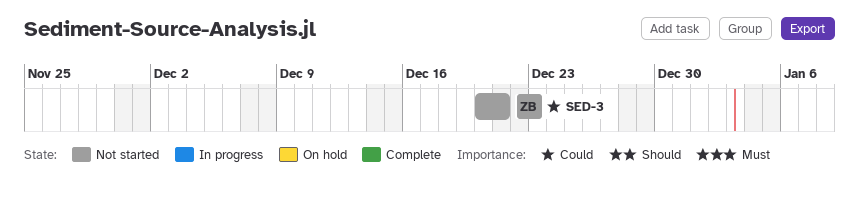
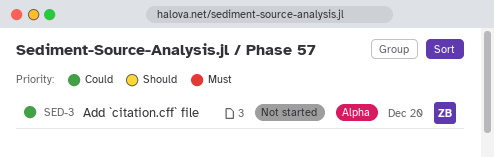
SED-3, due: Dec 21 -> Dec 20

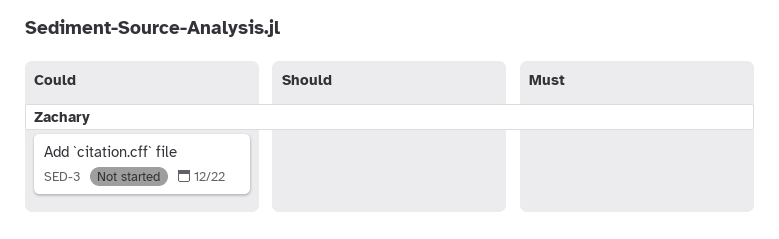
SED-3, due: Dec 20 -> Dec 22

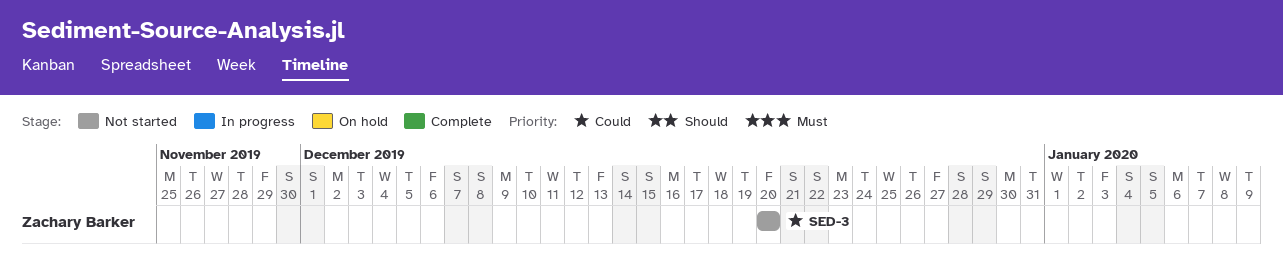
SED-3, due: Dec 22 -> Dec 20

